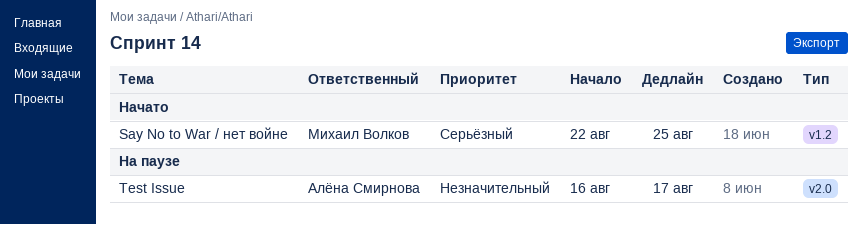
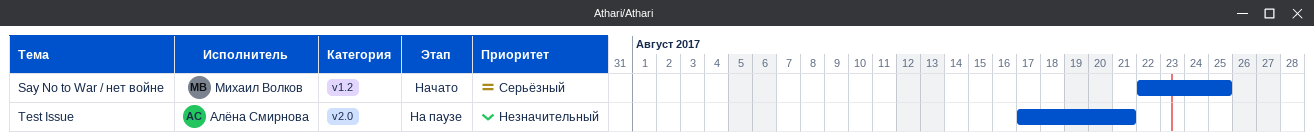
Test Issue, start: Aug 16 -> Aug 17
Test Issue, due: Aug 17 -> Aug 21

